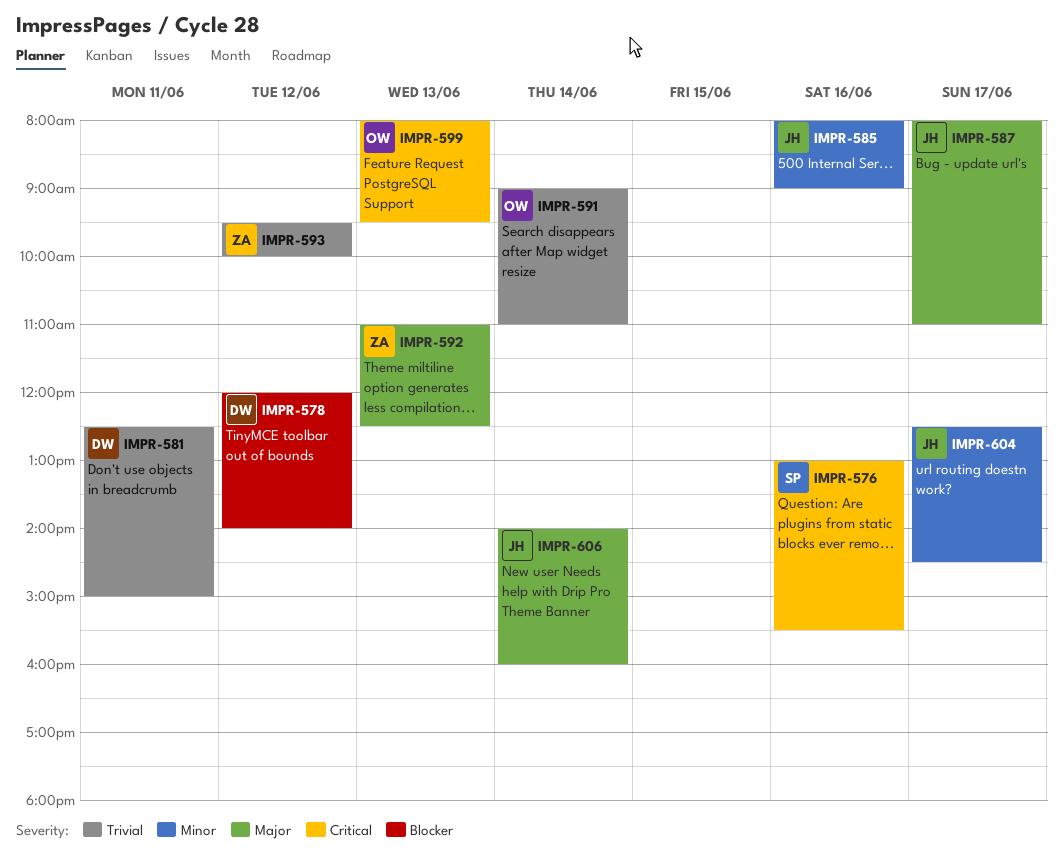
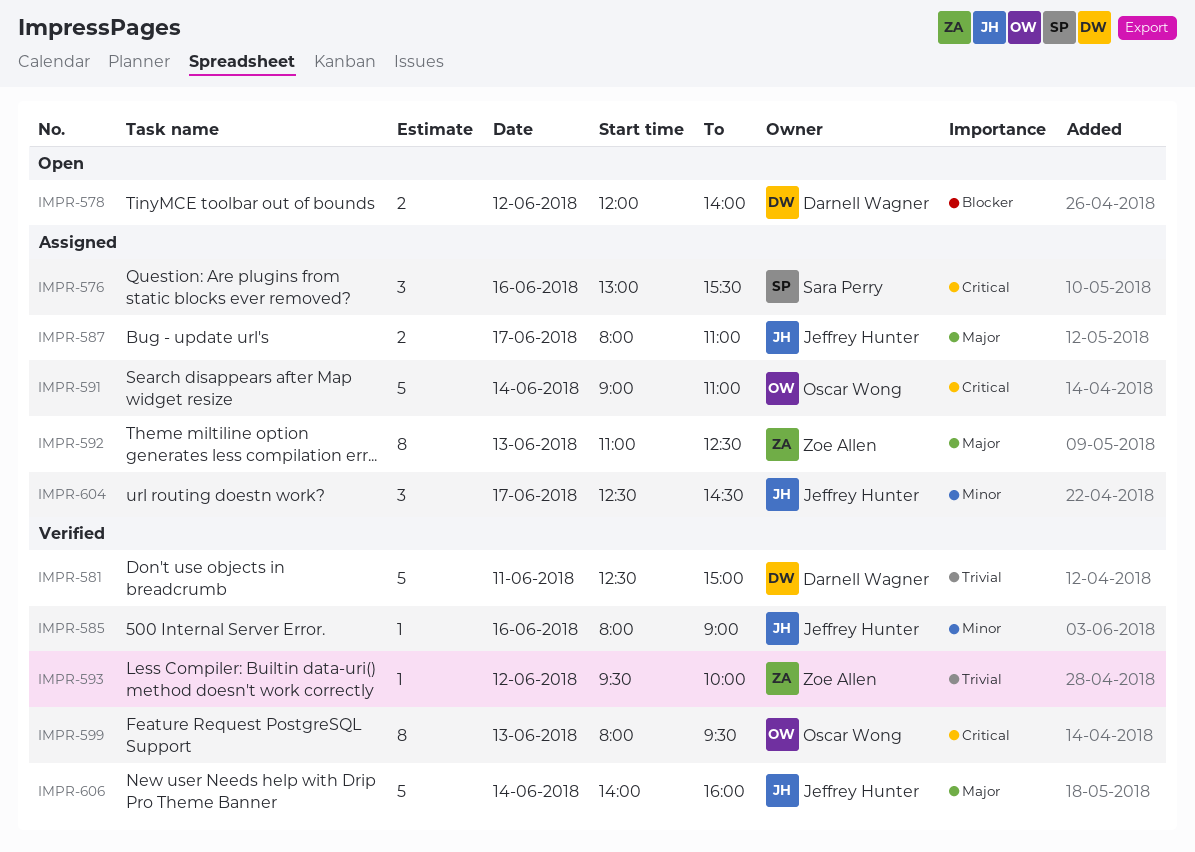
IMPR-591, priority: Trivial -> Critical

